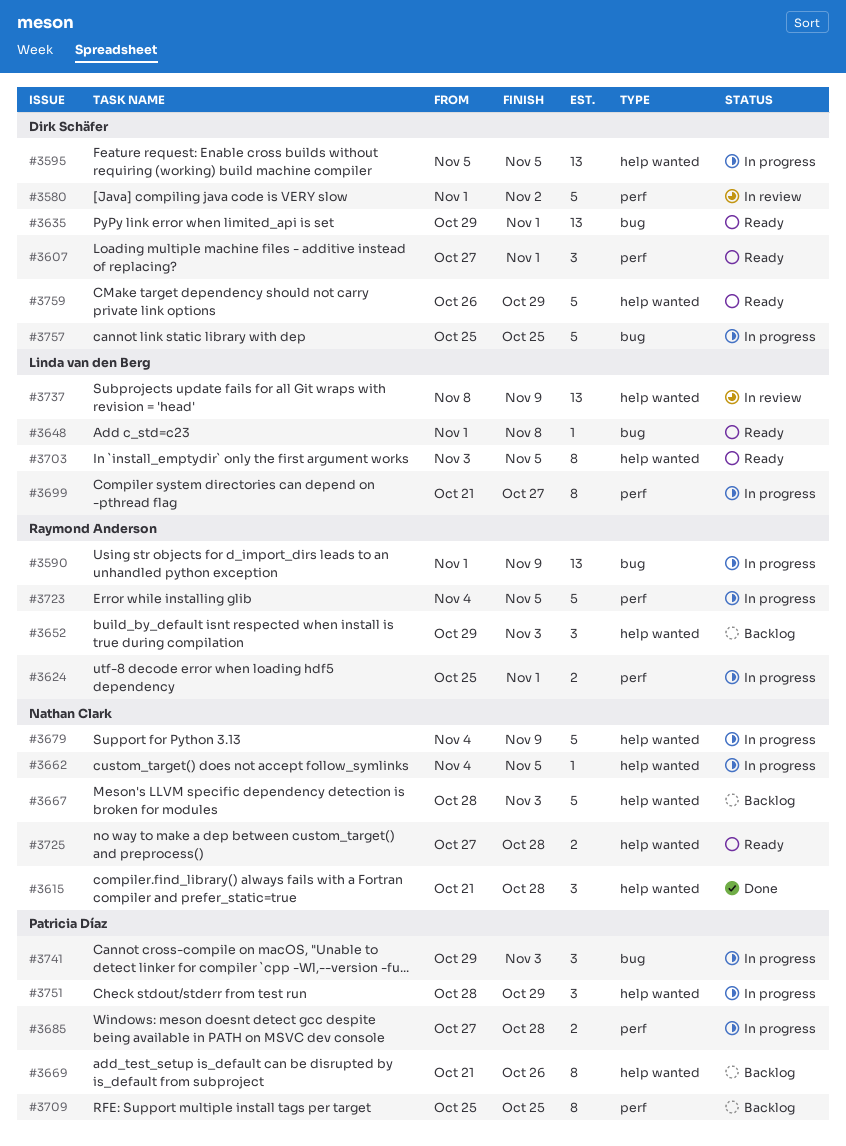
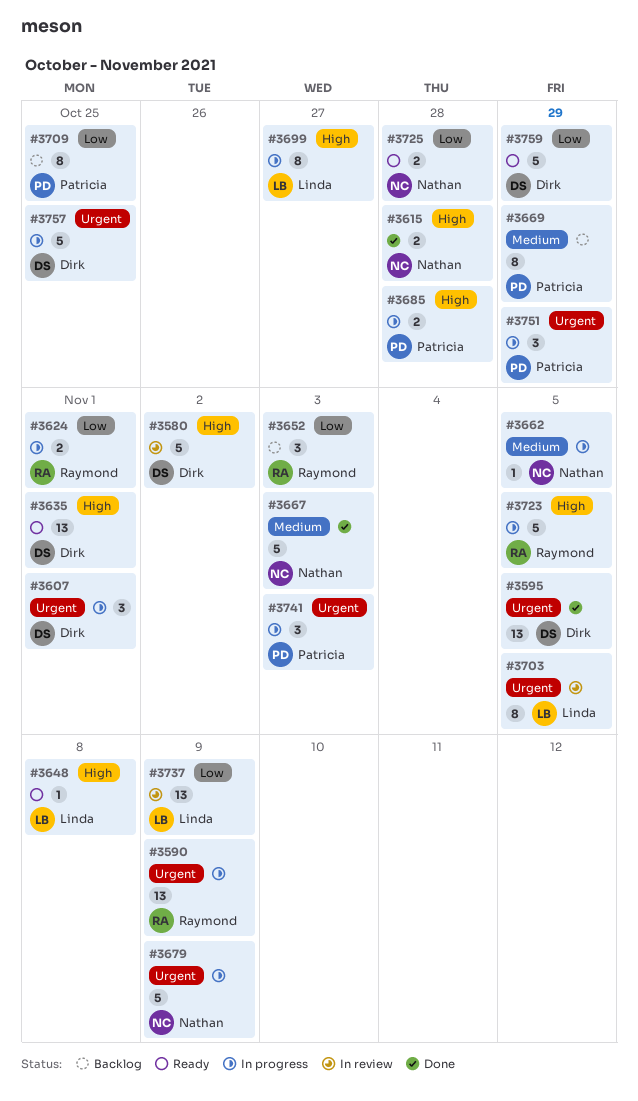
#3595, status: In progress -> Done
#3607, status: Ready -> In progress
#3615, estimate: 3 -> 2
#3667, status: Backlog -> Done
#3669, due: Oct 26 -> Oct 29
#3703, status: Ready -> In review

